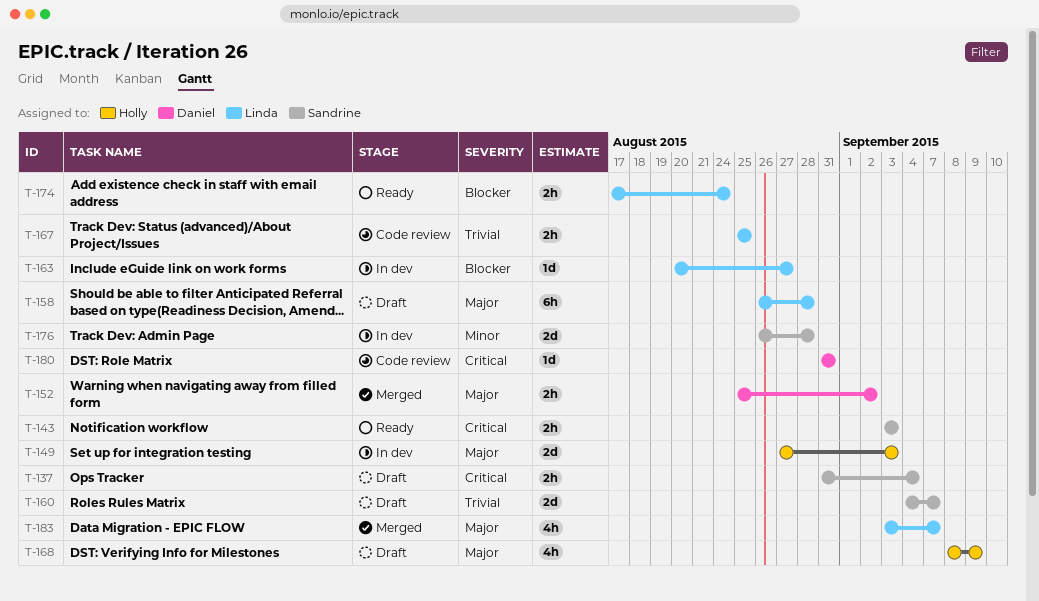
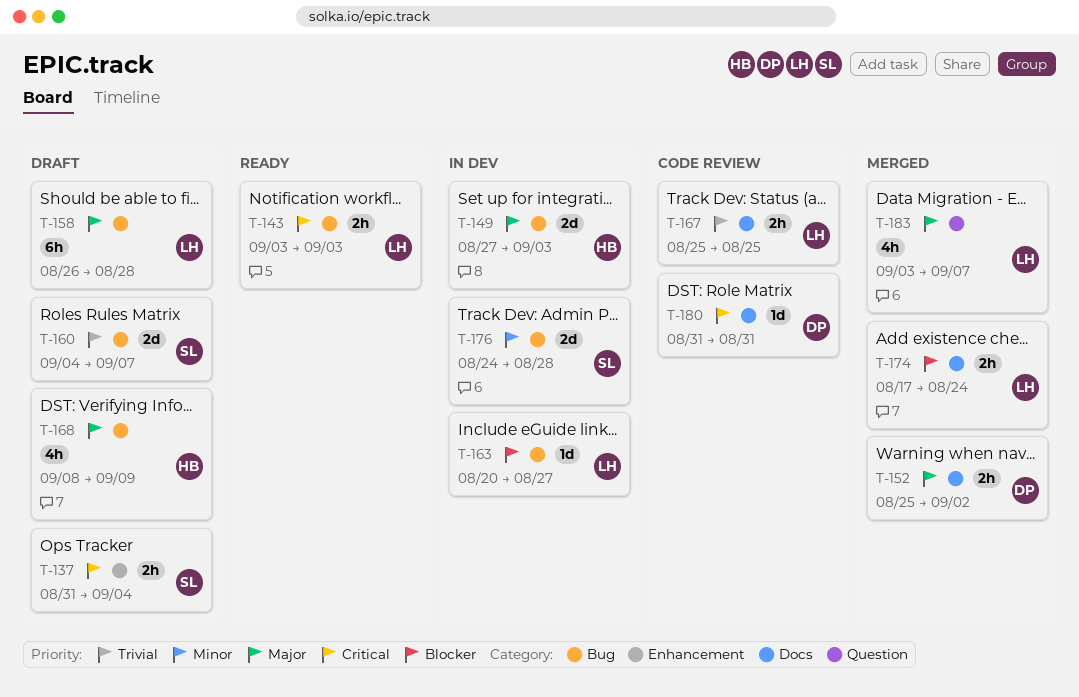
T-143, owner: Sandrine -> Linda
T-174, status: Ready -> Merged
T-176, start: Aug 26 -> Aug 24

